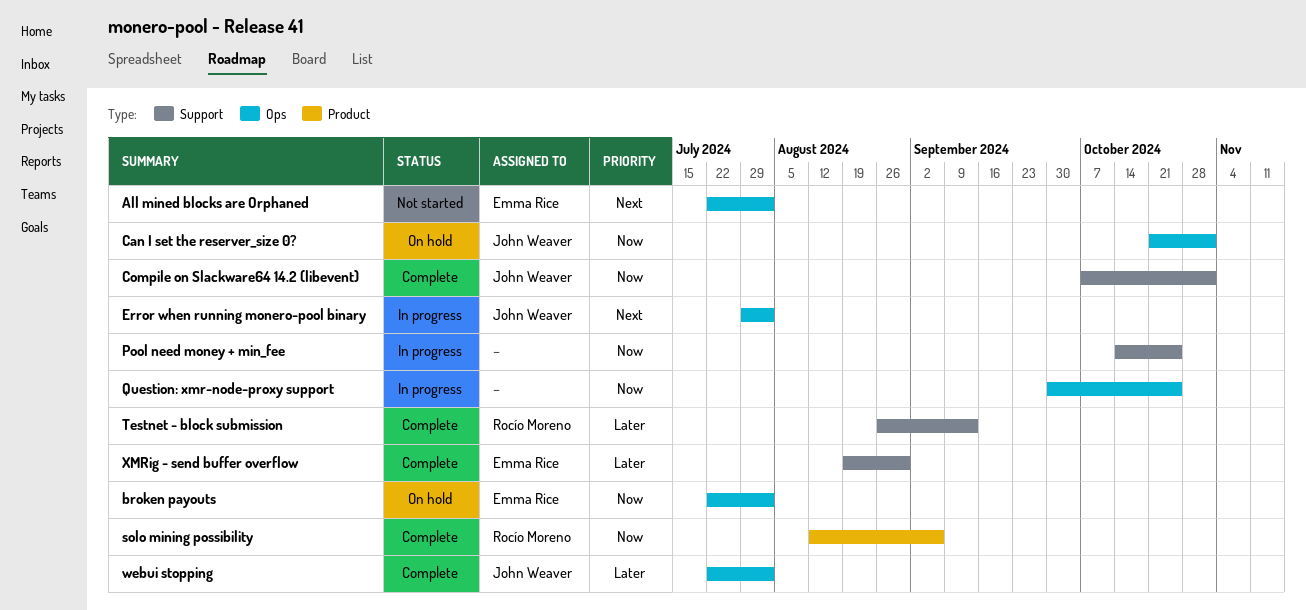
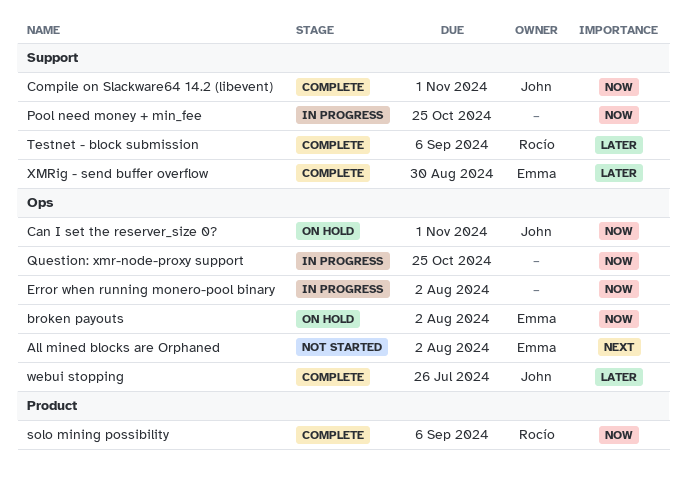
Error when running monero-pool binary, owner: John Weaver -> none
Error when running monero-pool binary, priority: Next -> Now
Testnet - block submission, due: Sep 13 -> Sep 6
webui stopping, due: Aug 2 -> Jul 26

